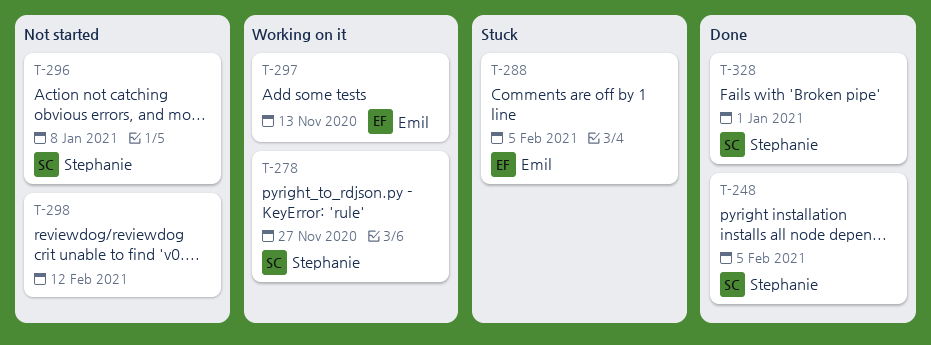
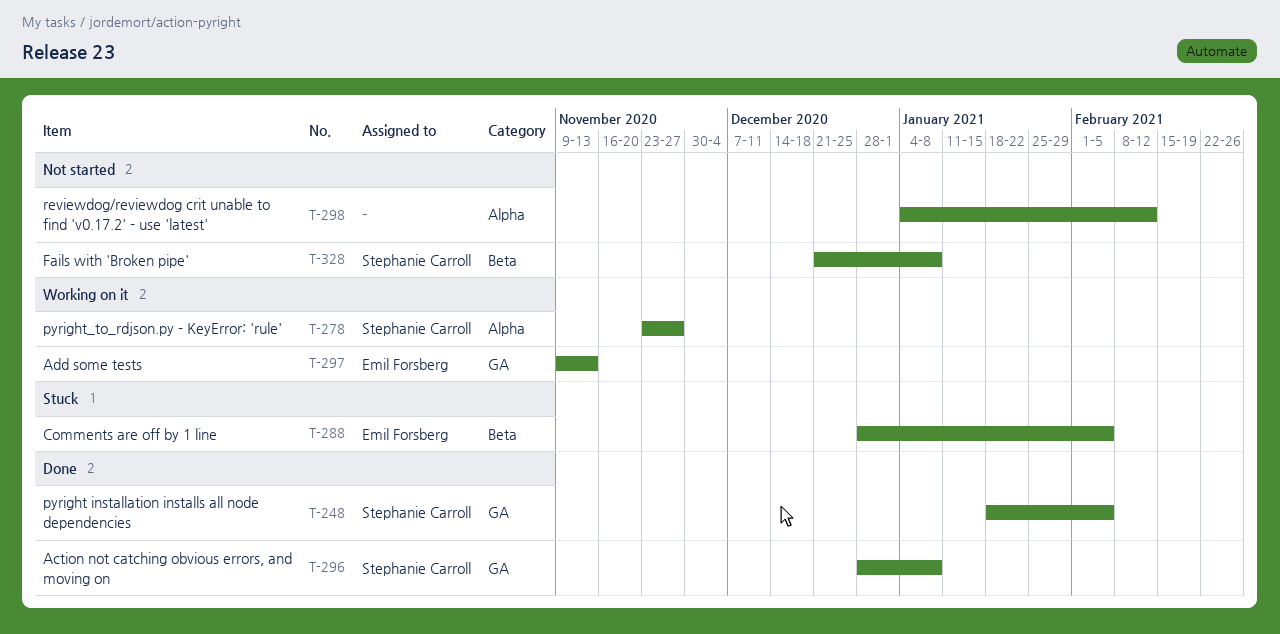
T-296, status: Not started -> Done
T-328, status: Done -> Not started
T-328, due: Jan 1 -> Jan 8

